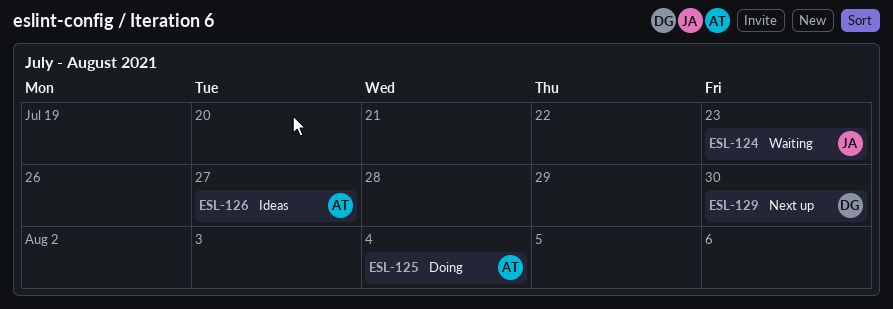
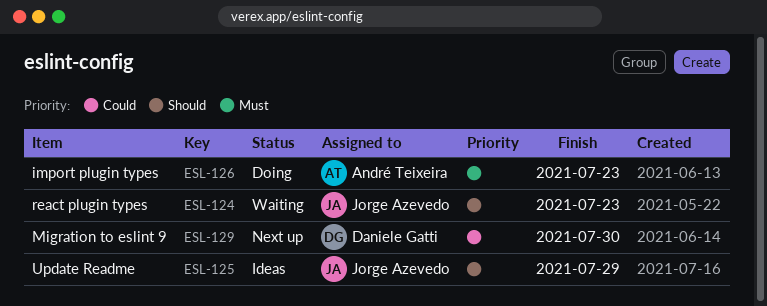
ESL-125, status: Doing -> Ideas
ESL-125, owner: André Teixeira -> Jorge Azevedo
ESL-125, due: Aug 4 -> Jul 29
ESL-126, status: Ideas -> Doing
ESL-126, due: Jul 27 -> Jul 23

